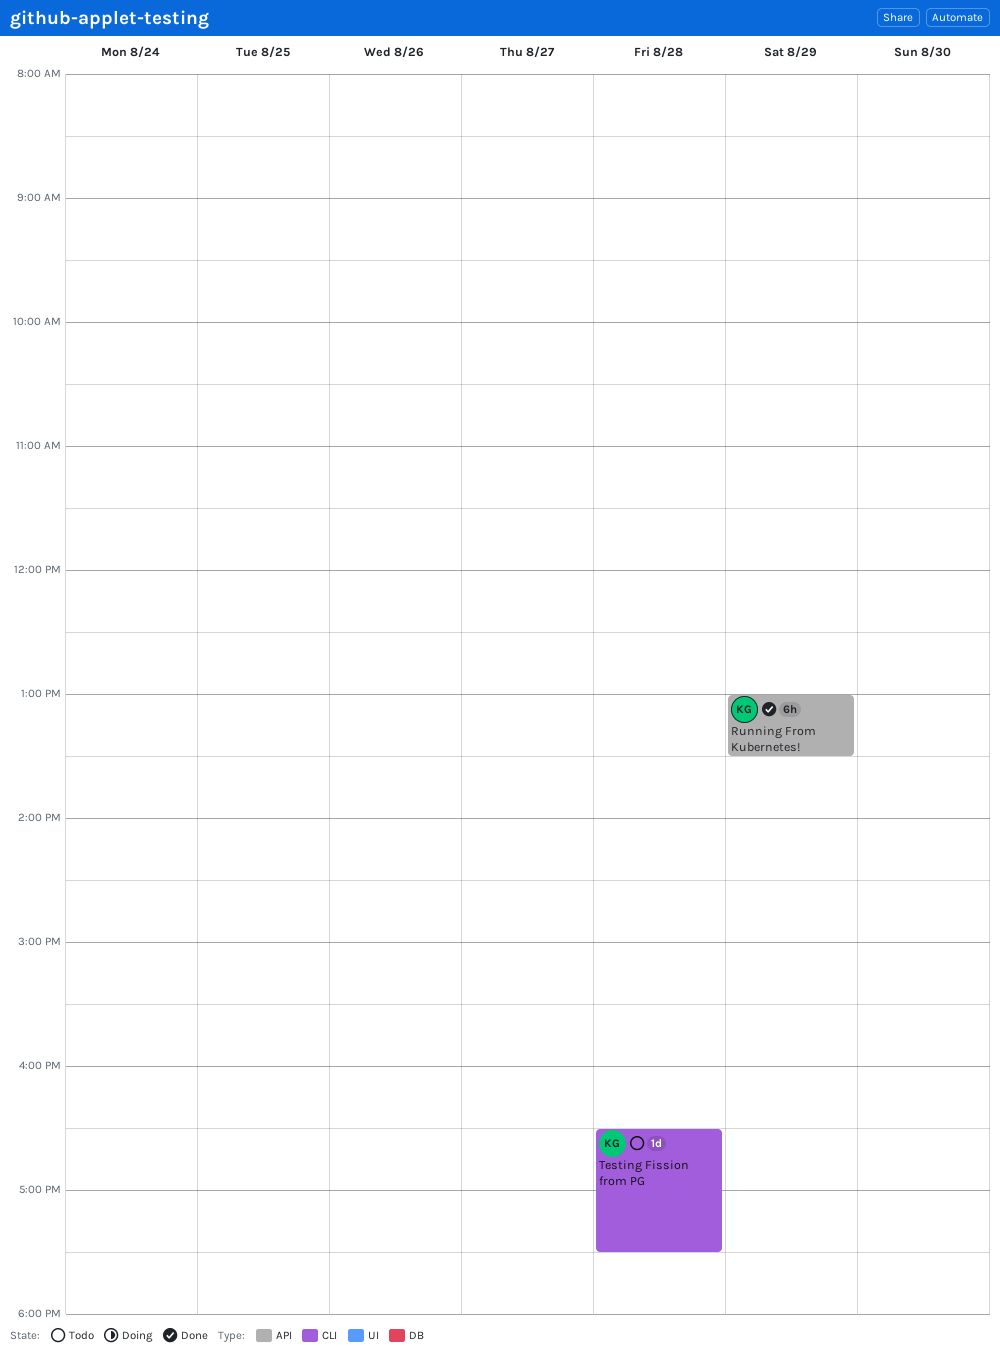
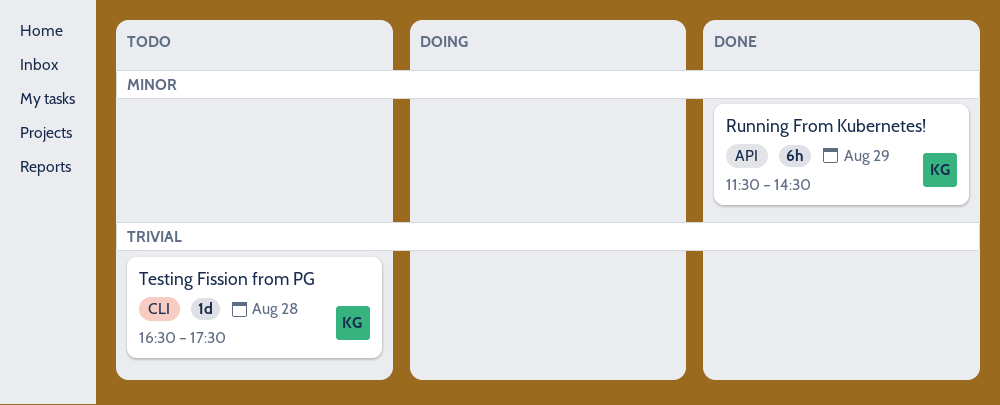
Running From Kubernetes!, begins: 13:00 -> 11:30
Running From Kubernetes!, ends: 13:30 -> 14:30

